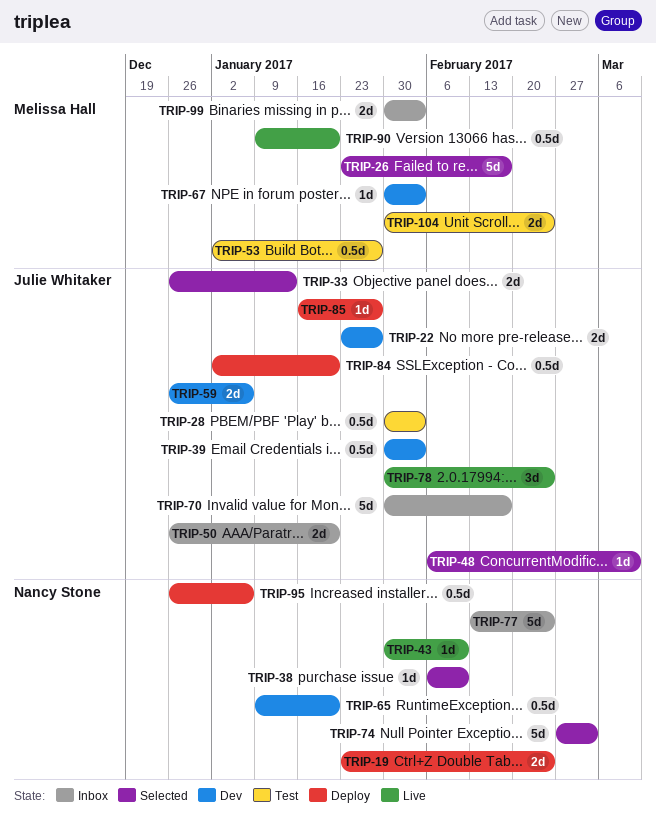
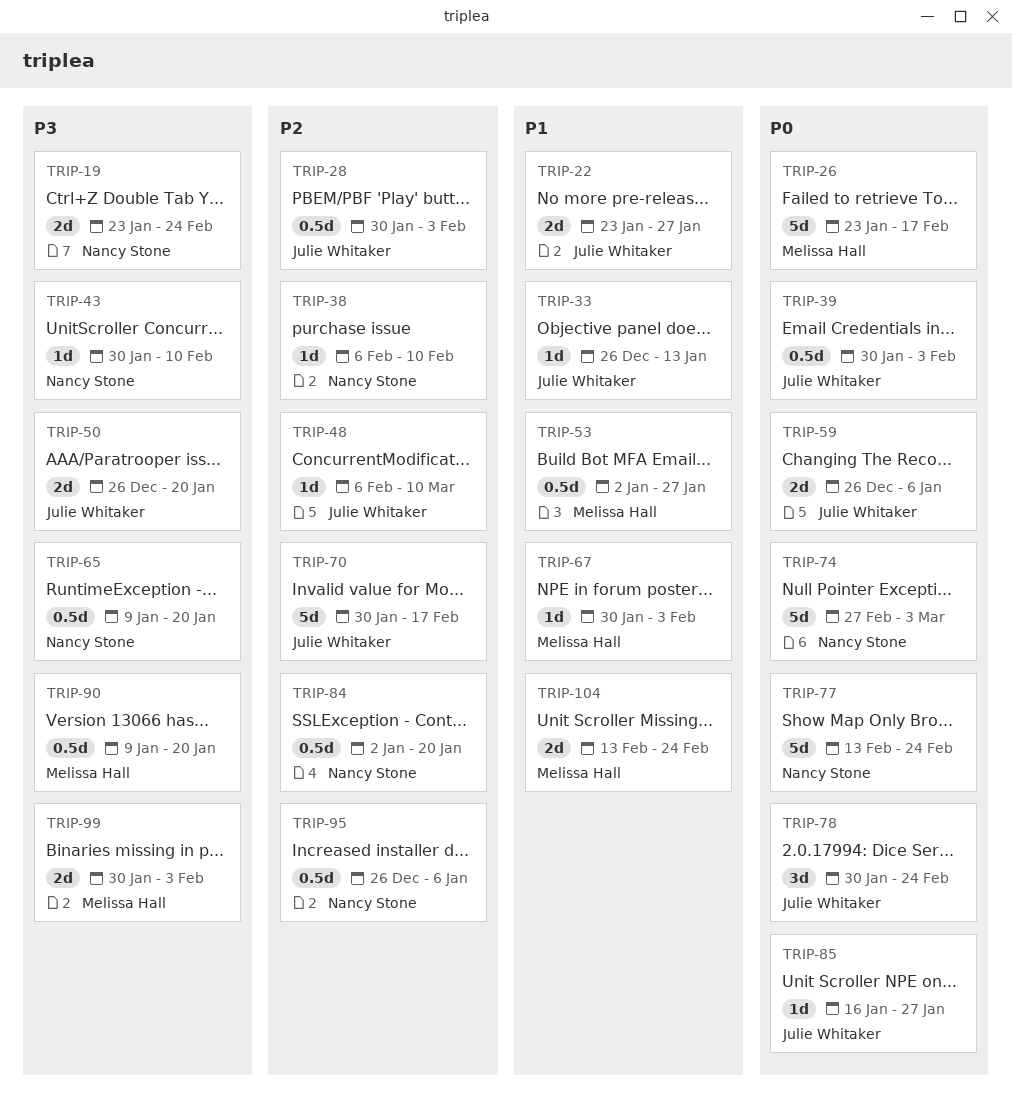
TRIP-33, estimate: 2d -> 1d
TRIP-84, owner: Julie Whitaker -> Nancy Stone
TRIP-104, start: Jan 30 -> Feb 13

